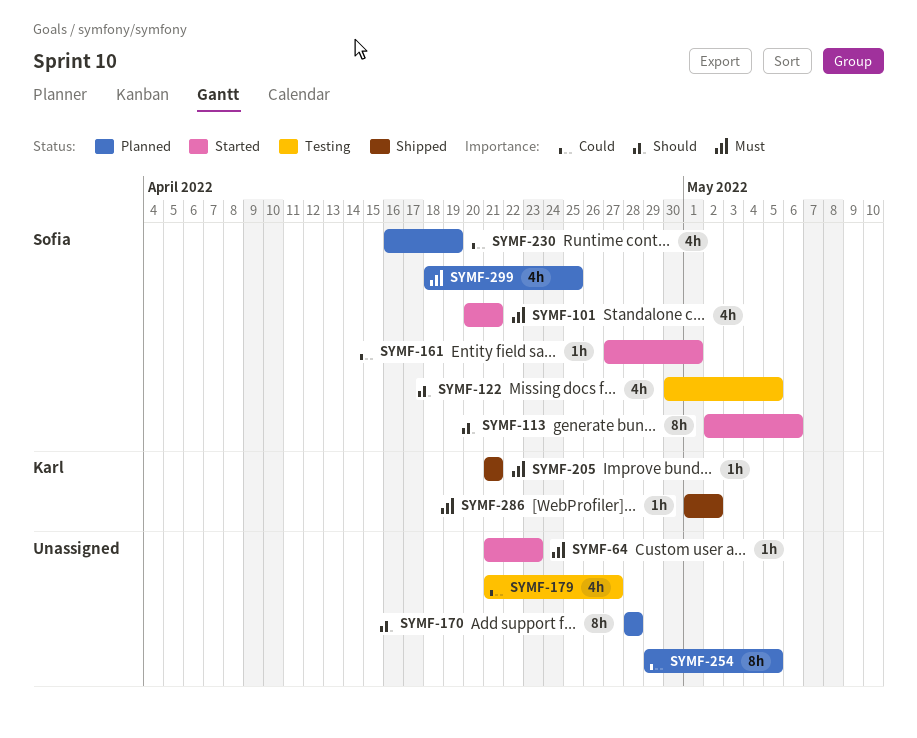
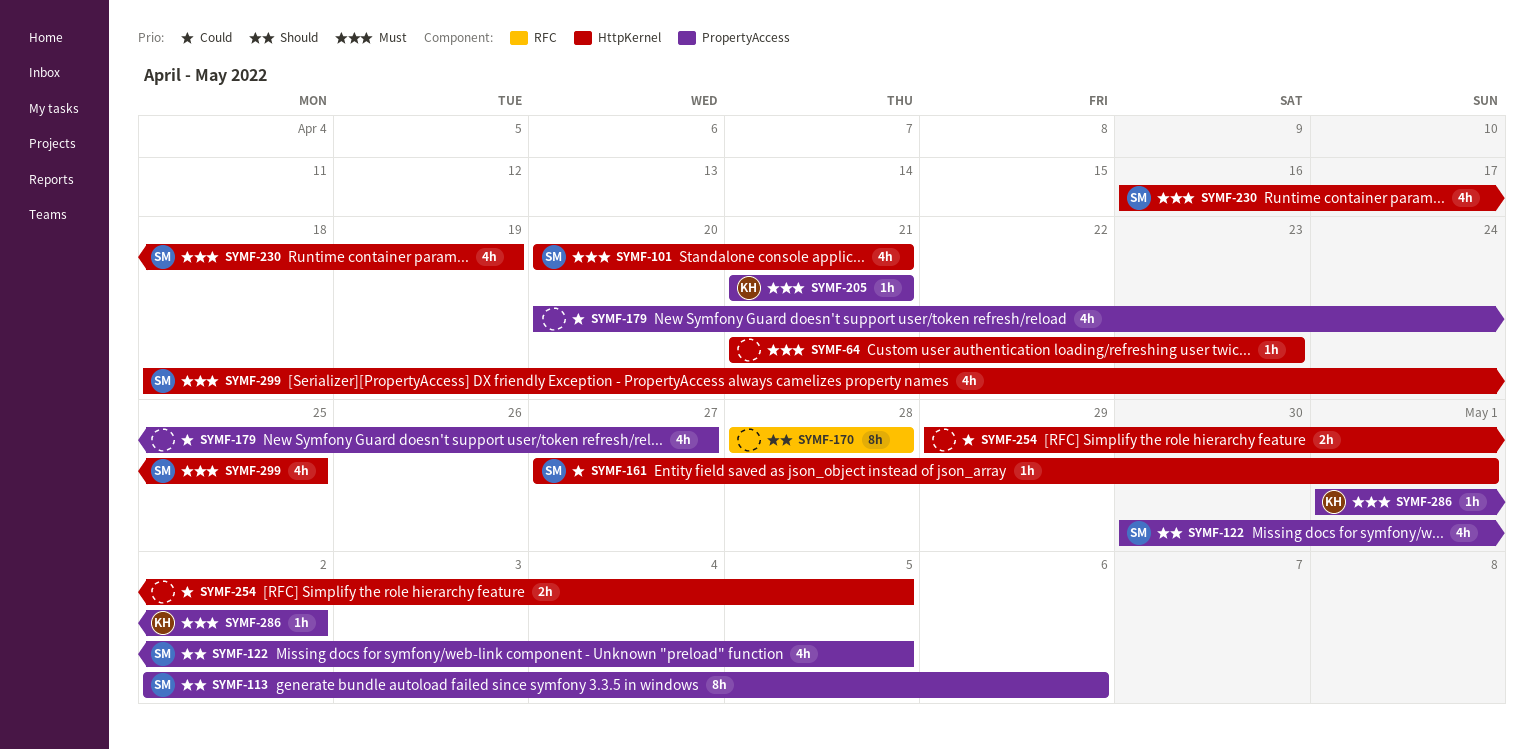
SYMF-179, start: Apr 21 -> Apr 20
SYMF-230, priority: Could -> Must
SYMF-254, estimate: 8h -> 2h

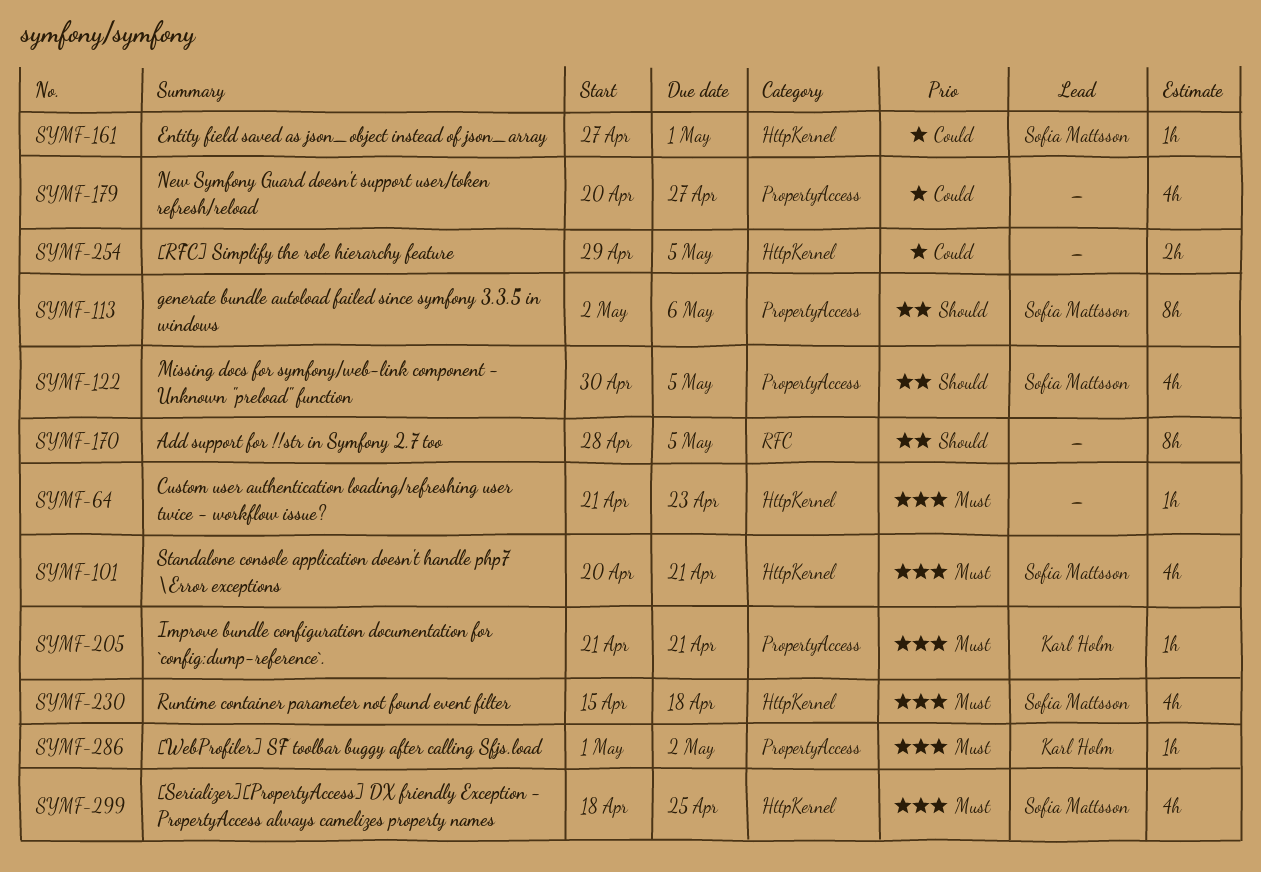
SYMF-170, due: Apr 28 -> May 5
SYMF-230, start: Apr 16 -> Apr 15
SYMF-230, due: Apr 19 -> Apr 18

